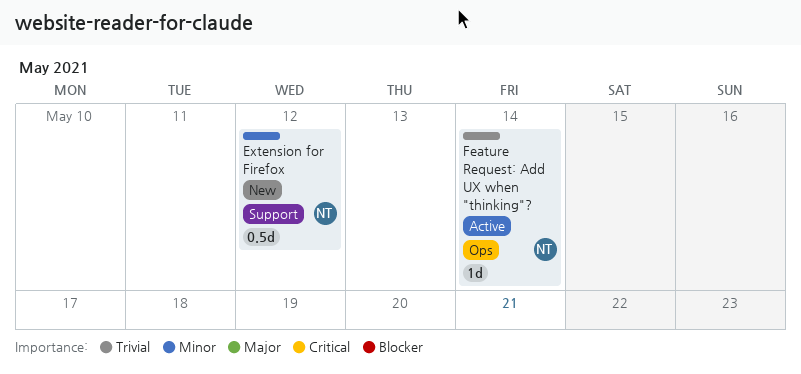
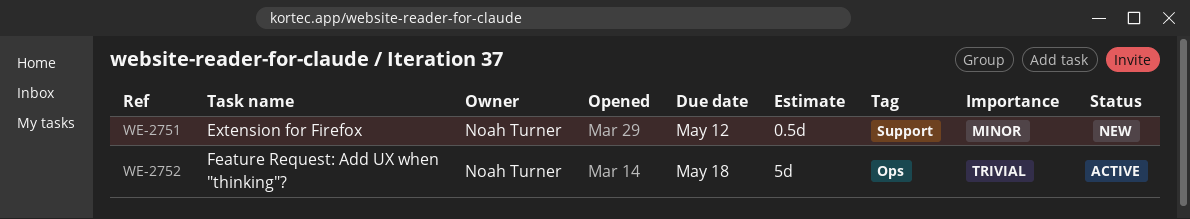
Feature Request: Add UX when "thinking"?, estimate: 1d -> 5d
Feature Request: Add UX when "thinking"?, due: May 14 -> May 18

